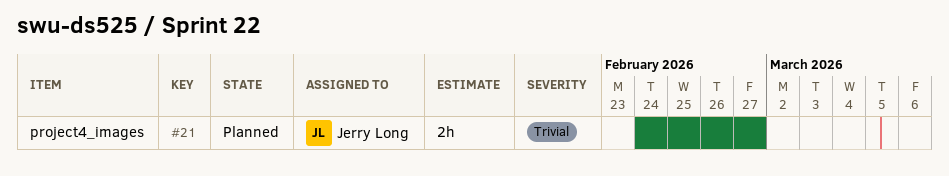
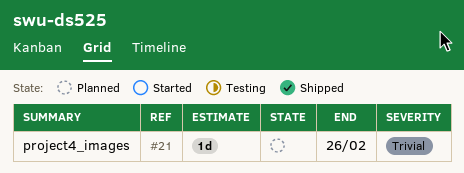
#21, estimate: 2h -> 1d
#21, due: Feb 27 -> Feb 26

